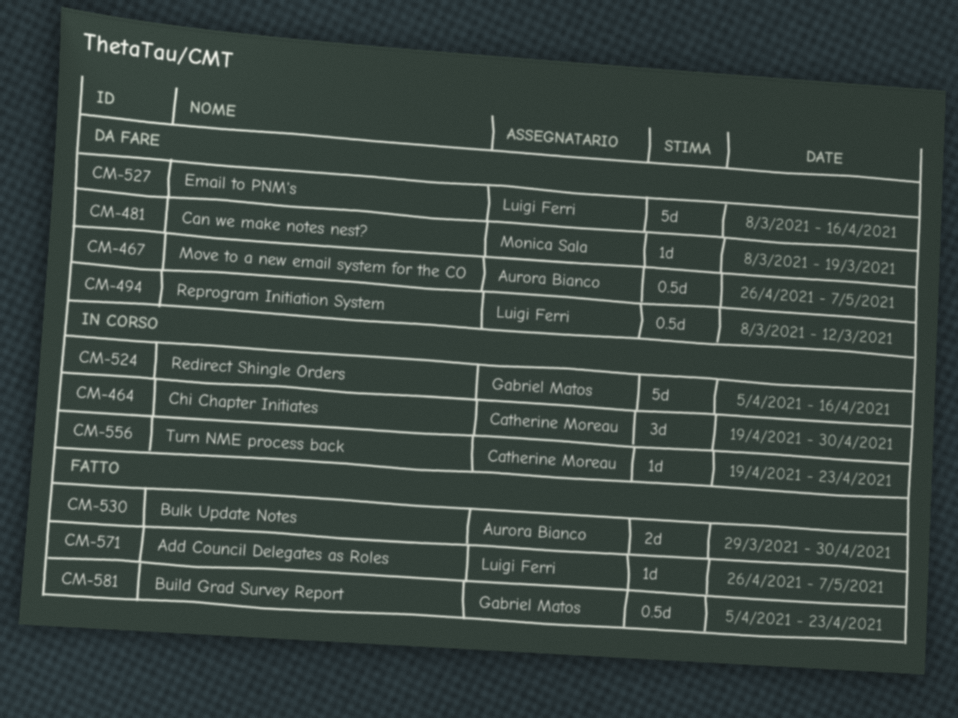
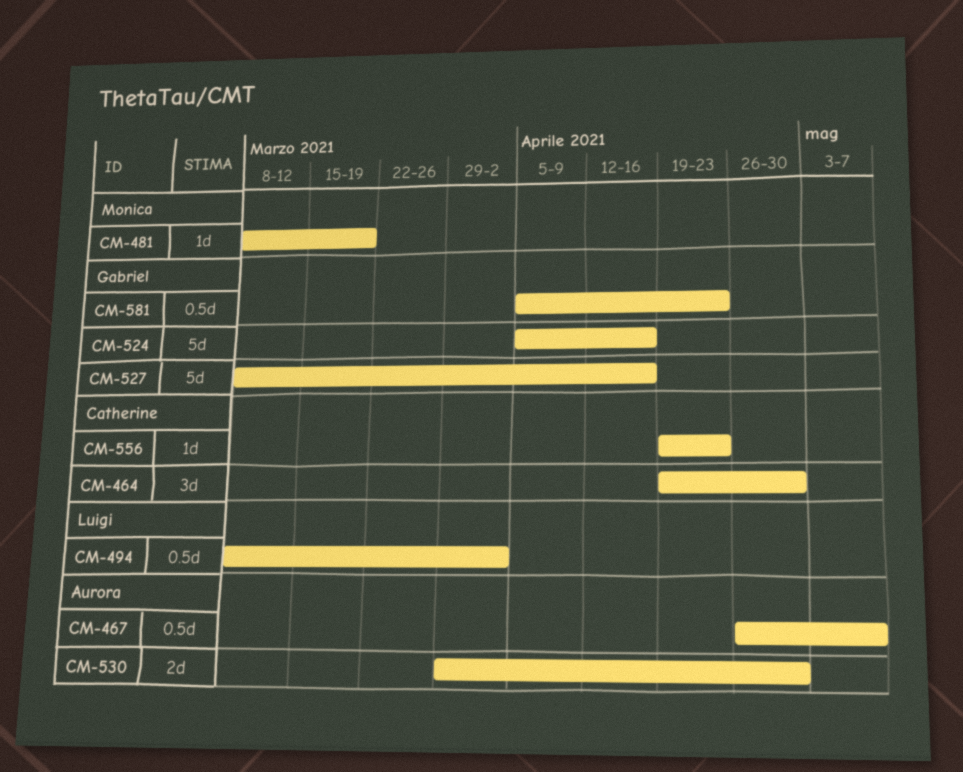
CM-494, due: Mar 12 -> Apr 2
CM-527, owner: Luigi Ferri -> Gabriel Matos
CM-571: present -> none

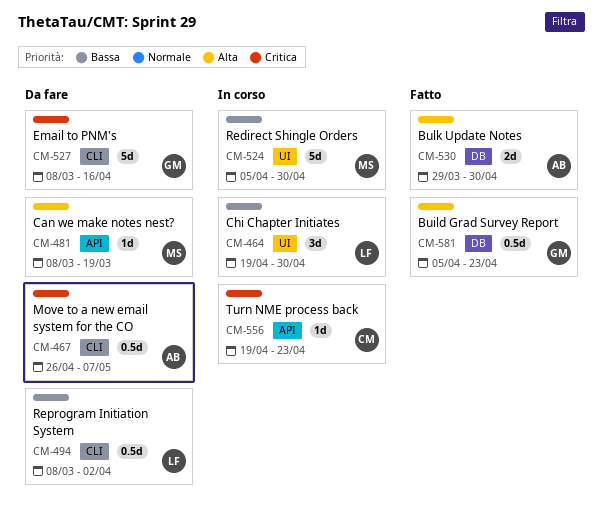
CM-464, owner: Catherine -> Luigi
CM-524, owner: Gabriel -> Monica
CM-524, due: Apr 16 -> Apr 30

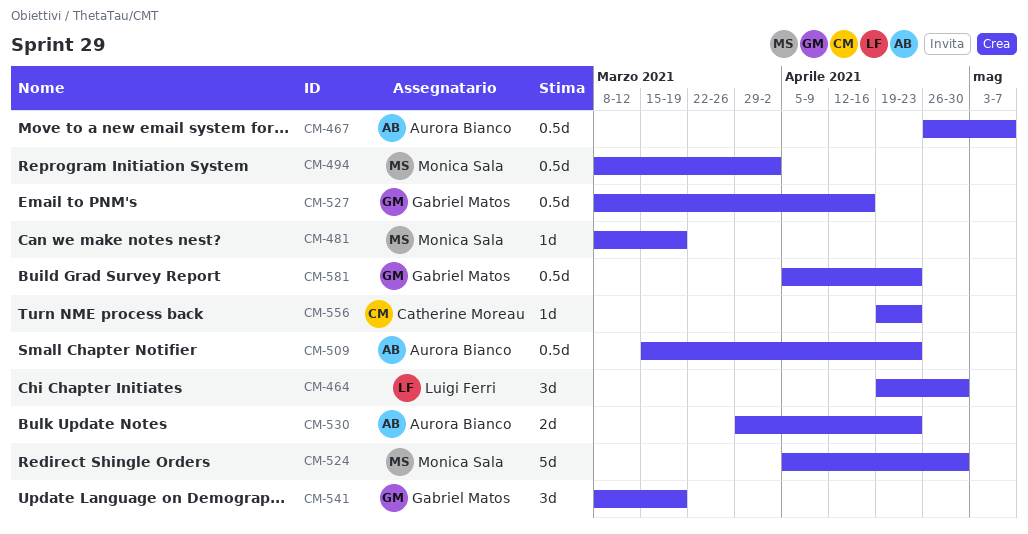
CM-494, owner: Luigi Ferri -> Monica Sala
CM-509: none -> present
CM-527, estimate: 5d -> 0.5d
CM-530, due: Apr 30 -> Apr 23
CM-541: none -> present

